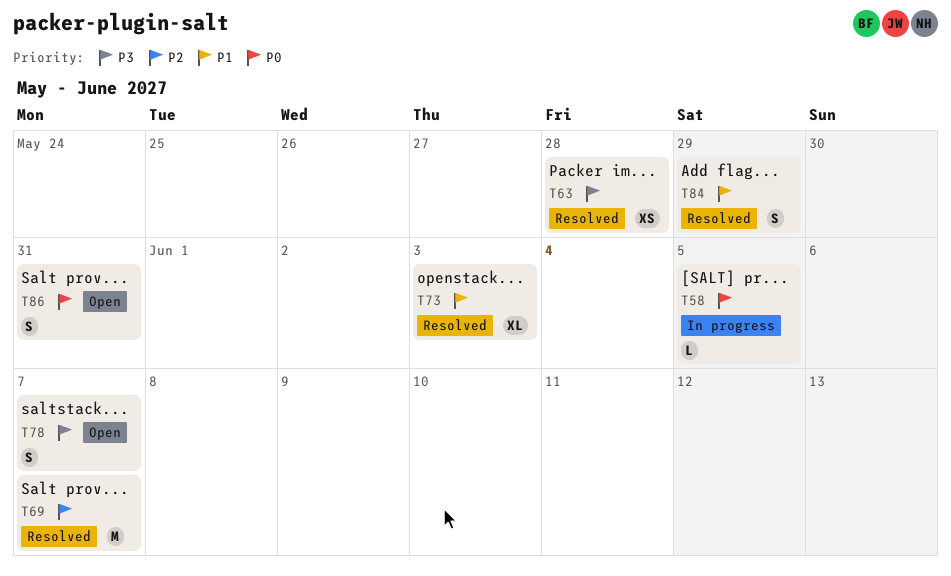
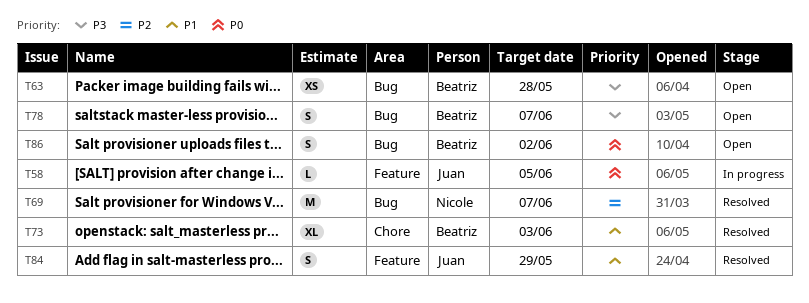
T63, status: Resolved -> Open
T86, due: May 31 -> Jun 2

